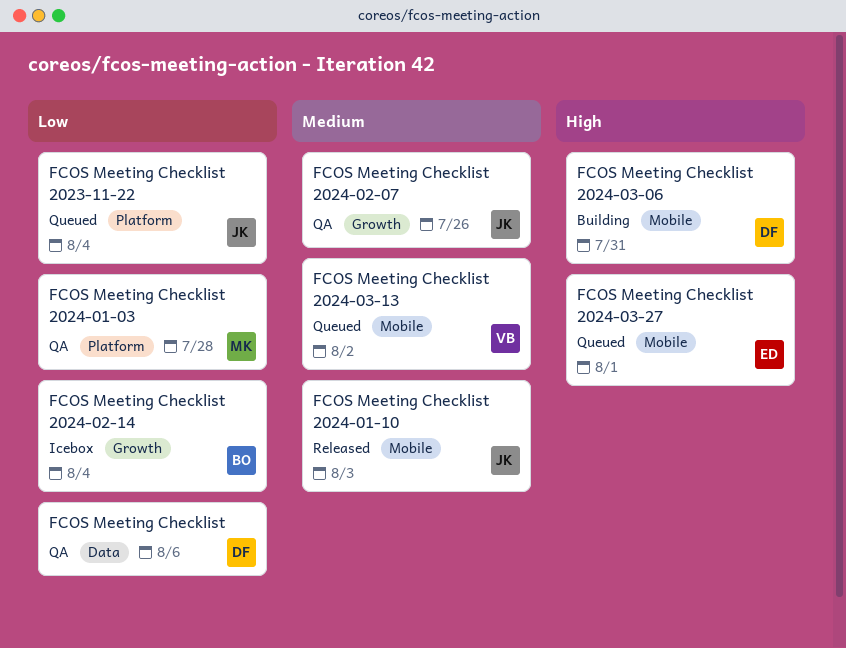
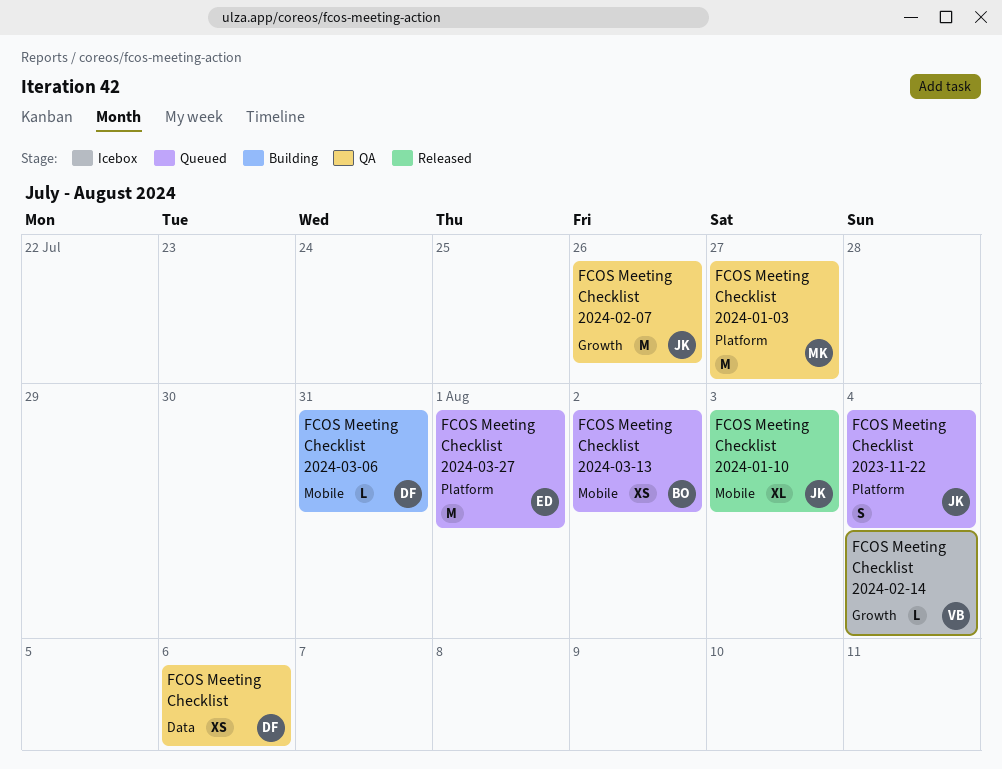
FCOS Meeting Checklist 2024-01-03, due: Jul 28 -> Jul 27
FCOS Meeting Checklist 2024-02-14, owner: BO -> VB
FCOS Meeting Checklist 2024-03-13, owner: VB -> BO
FCOS Meeting Checklist 2024-03-27, label: Mobile -> Platform

